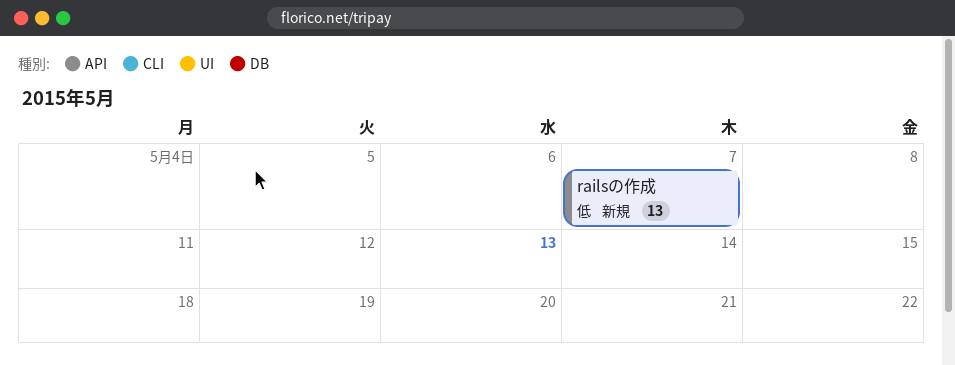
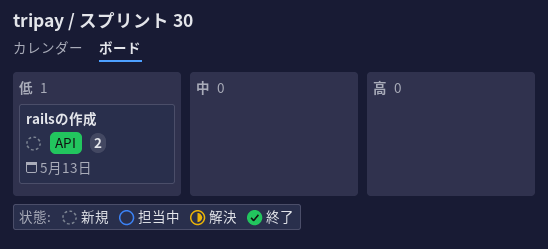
railsの作成, estimate: 13 -> 2
railsの作成, due: May 7 -> May 13

